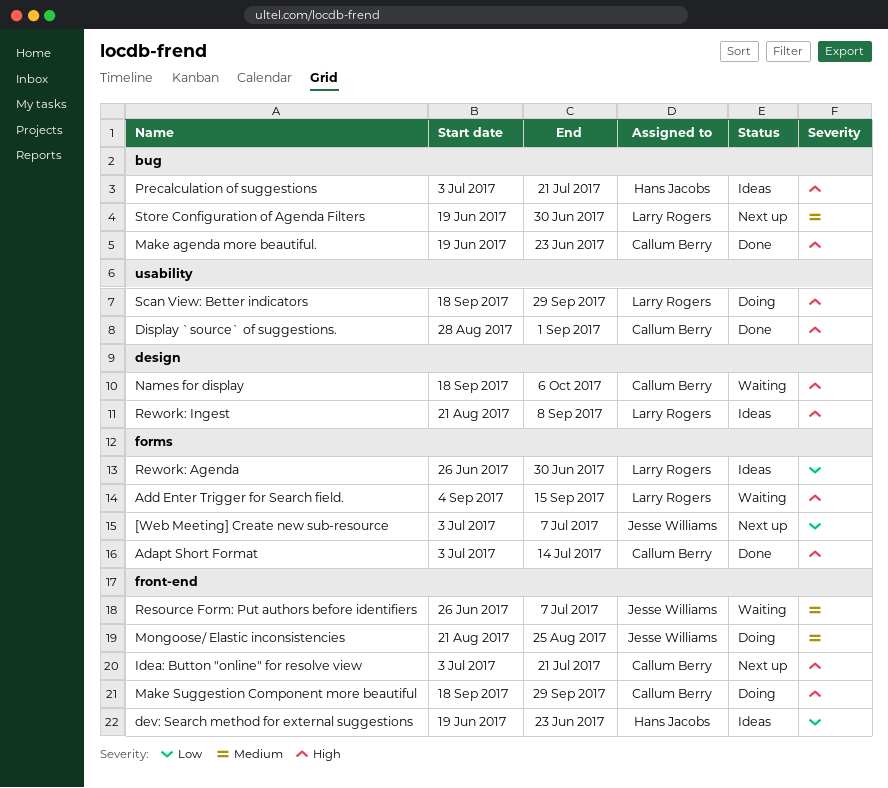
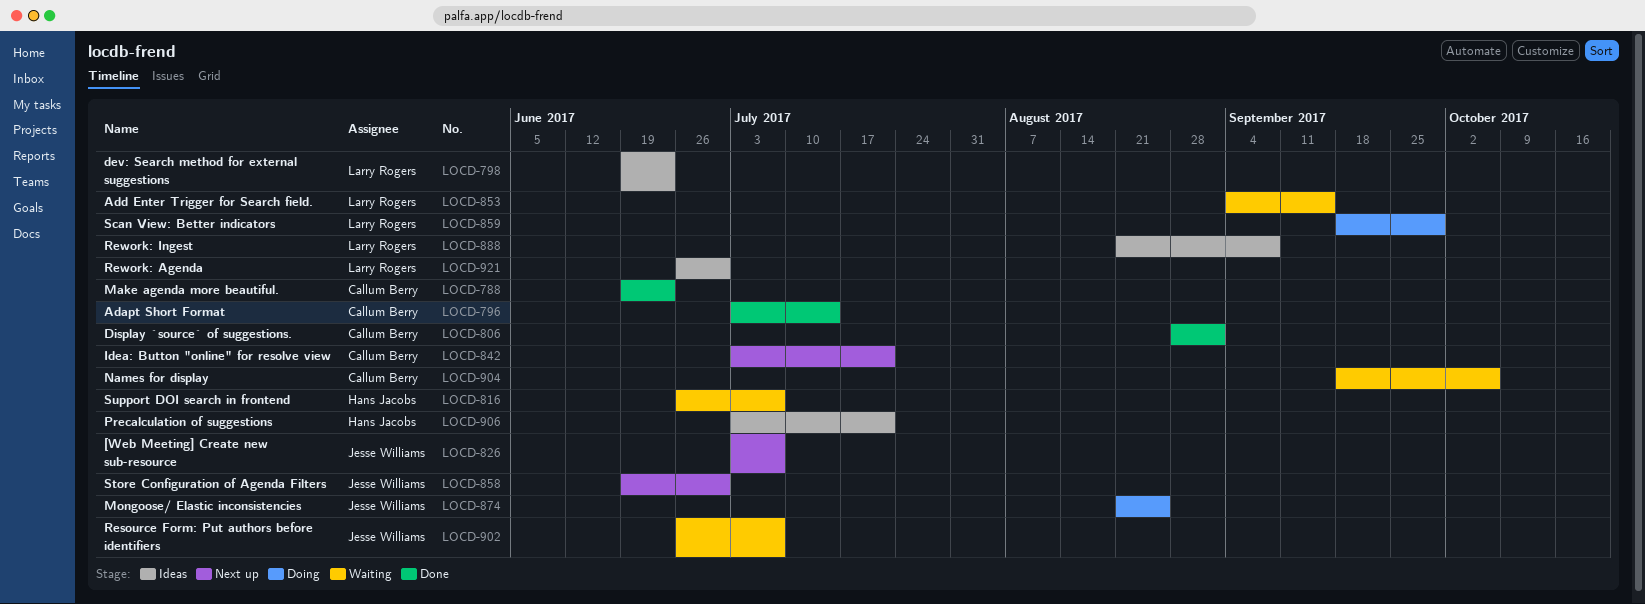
dev: Search method for external suggestions, owner: Hans Jacobs -> Larry Rogers
Make Suggestion Component more beautiful: present -> none
Store Configuration of Agenda Filters, owner: Larry Rogers -> Jesse Williams
Support DOI search in frontend: none -> present

